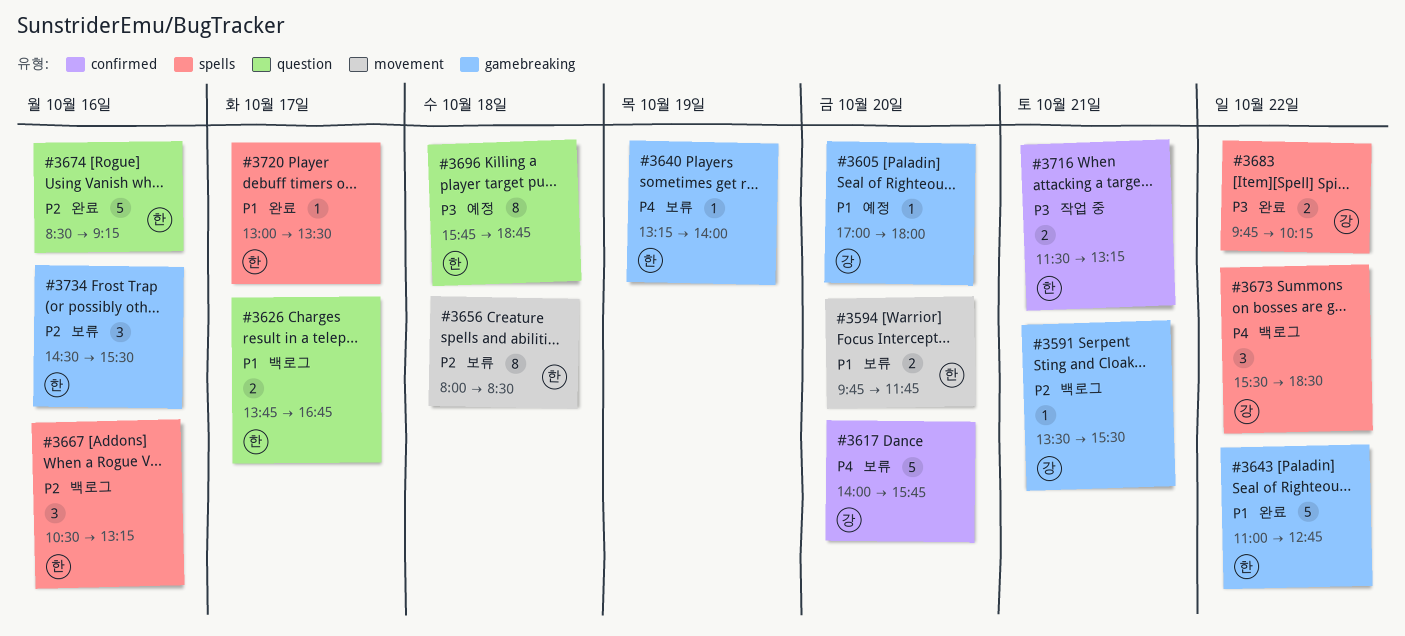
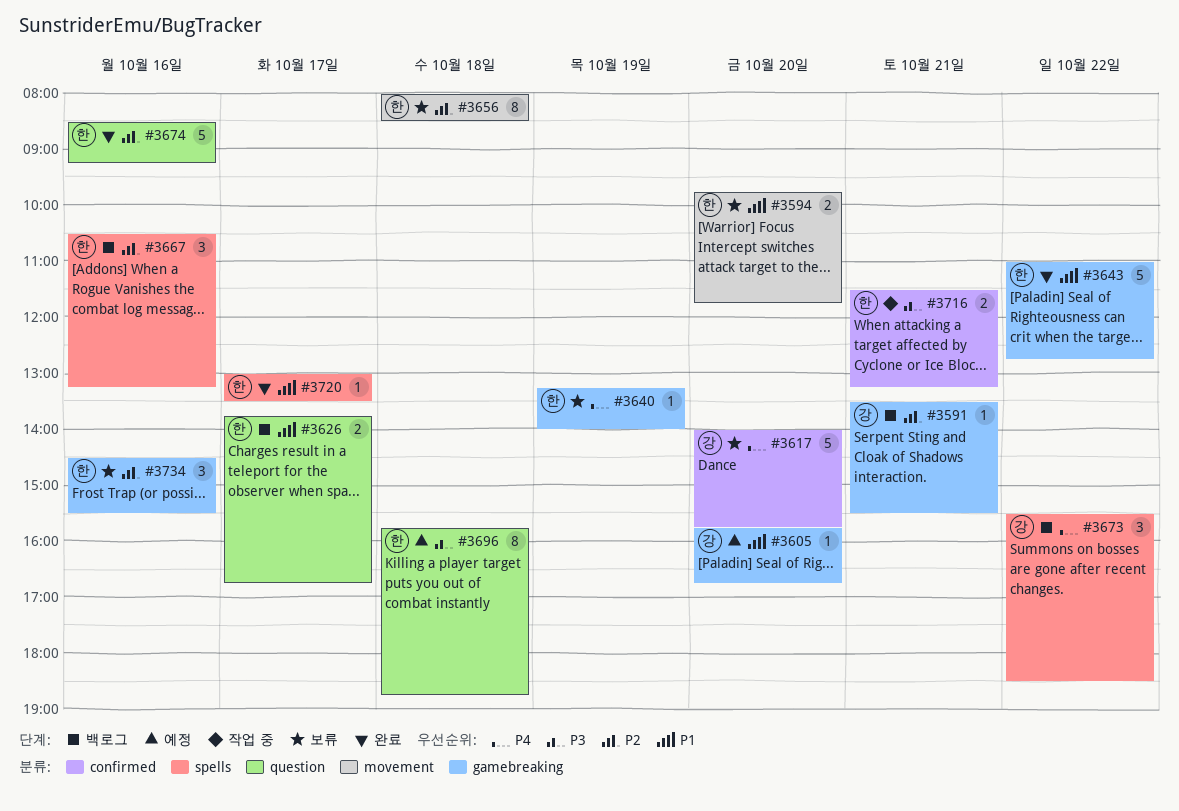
#3605, begins: 17:00 -> 15:45
#3605, ends: 18:00 -> 16:45
#3683: present -> none

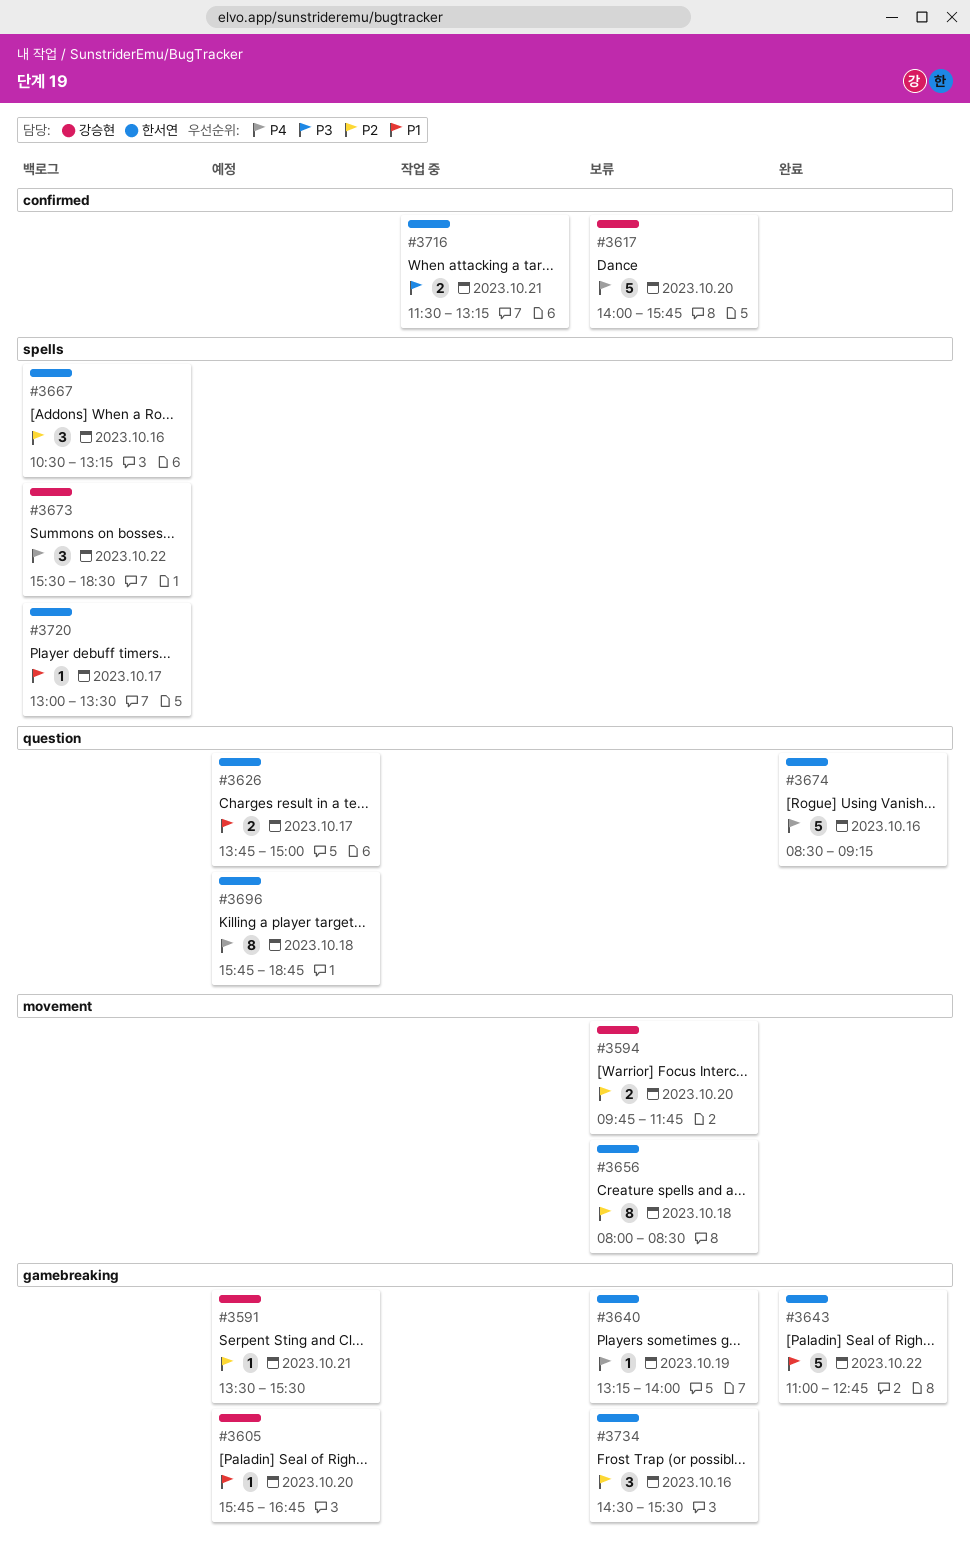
#3591, status: 백로그 -> 예정
#3594, owner: 한서연 -> 강승현
#3594, priority: P1 -> P2
#3626, status: 백로그 -> 예정
#3626, ends: 16:45 -> 15:00
#3674, priority: P2 -> P4
#3696, priority: P3 -> P4
#3720, status: 완료 -> 백로그

